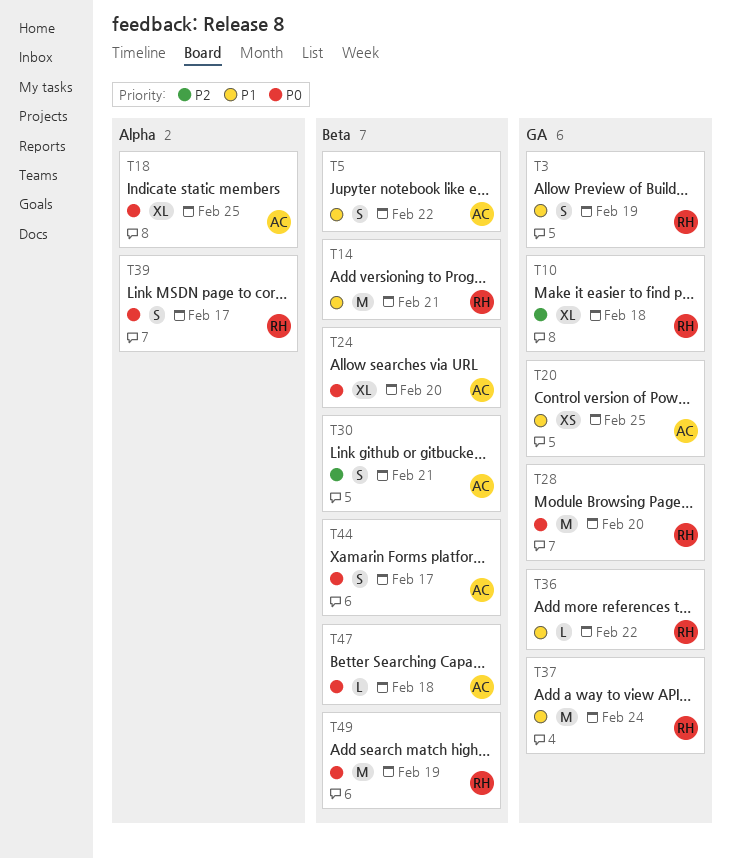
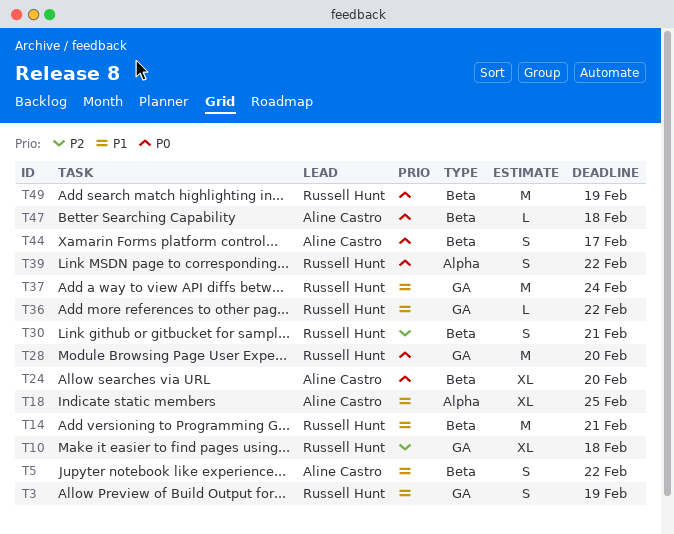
T18, priority: P0 -> P1
T20: present -> none
T30, owner: Aline Castro -> Russell Hunt
T39, due: Feb 17 -> Feb 22

